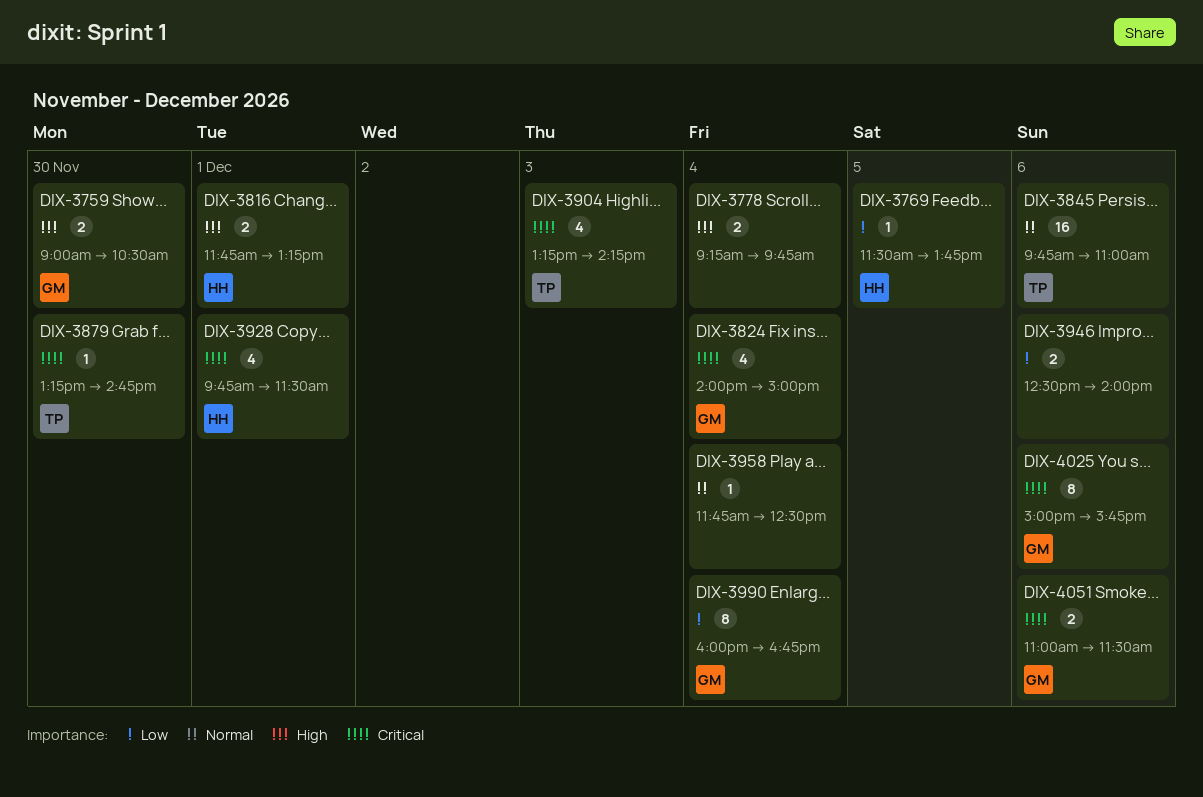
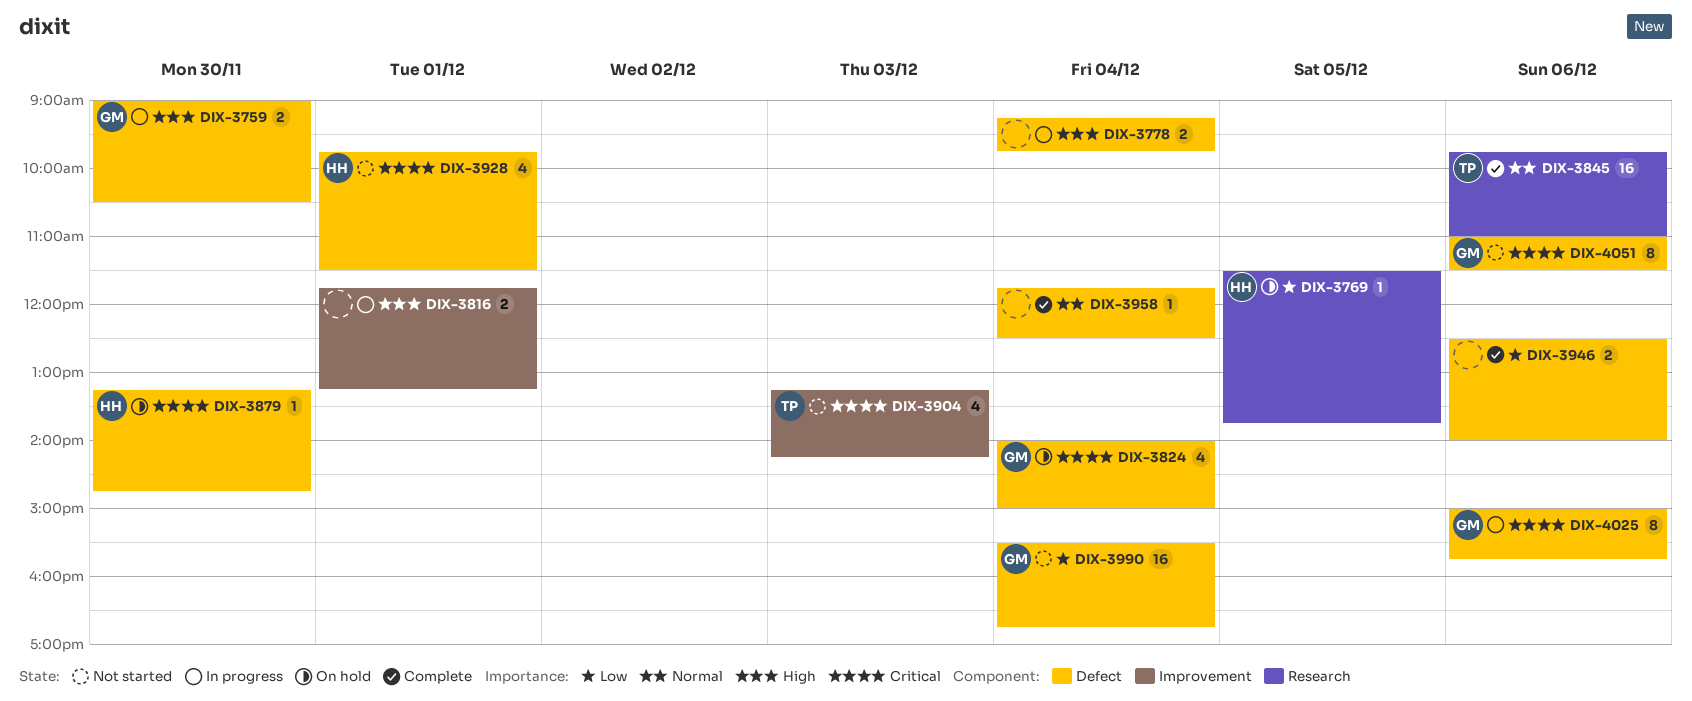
DIX-3816, owner: HH -> none
DIX-3879, owner: TP -> HH
DIX-3990, estimate: 8 -> 16
DIX-3990, begins: 16:00 -> 15:30
DIX-4051, estimate: 2 -> 8

